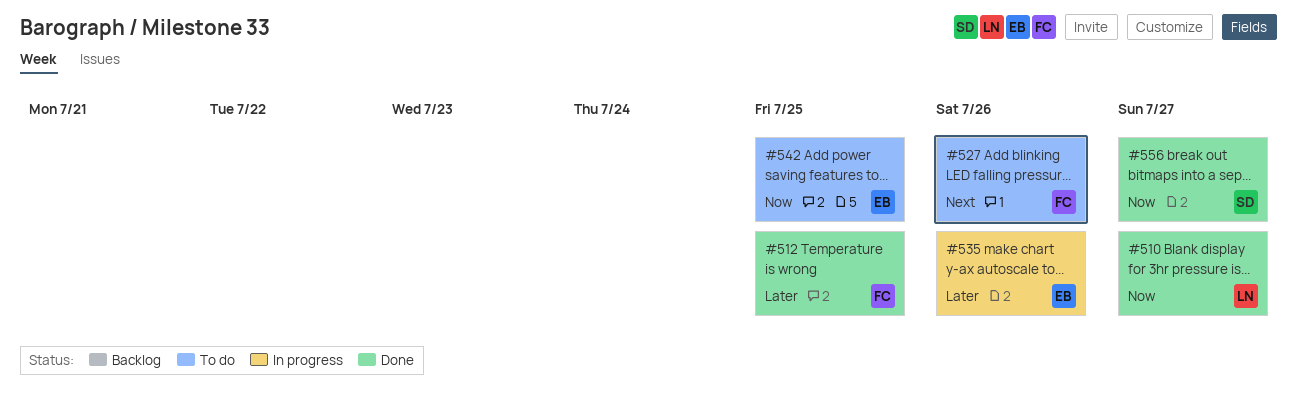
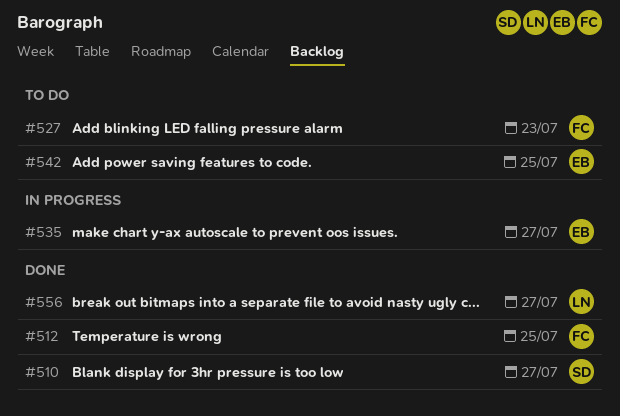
#510, owner: LN -> SD
#527, due: Jul 26 -> Jul 23
#535, due: Jul 26 -> Jul 27
#556, owner: SD -> LN

